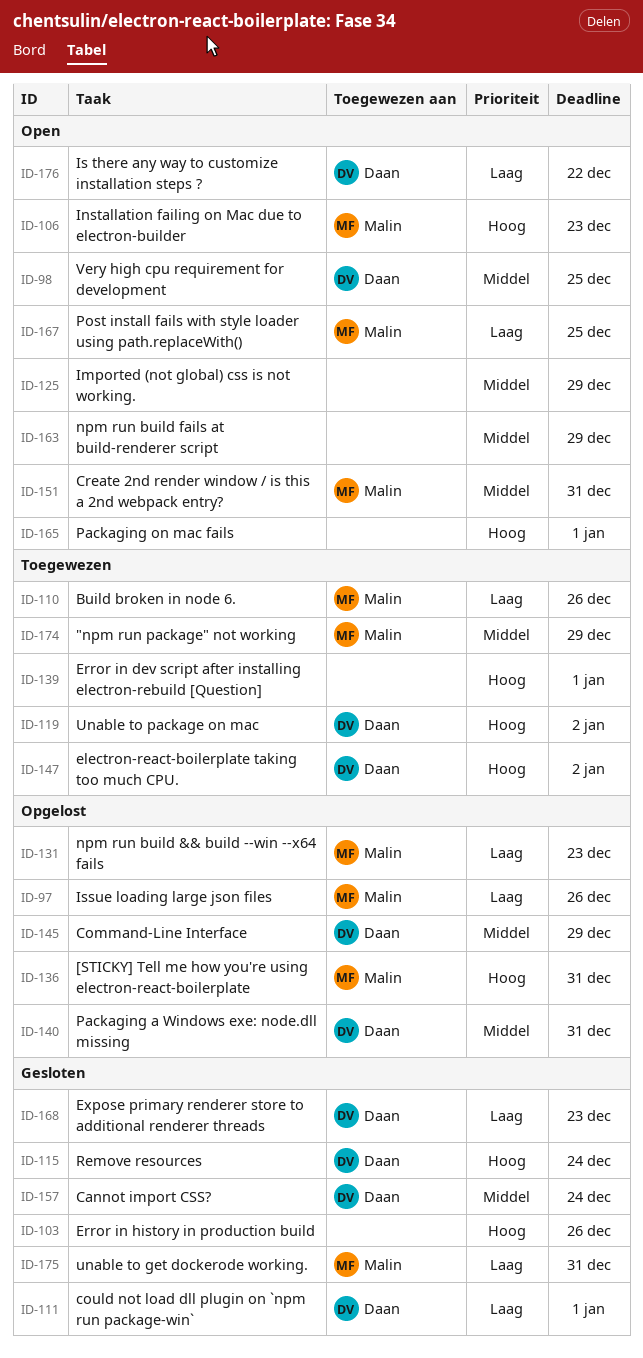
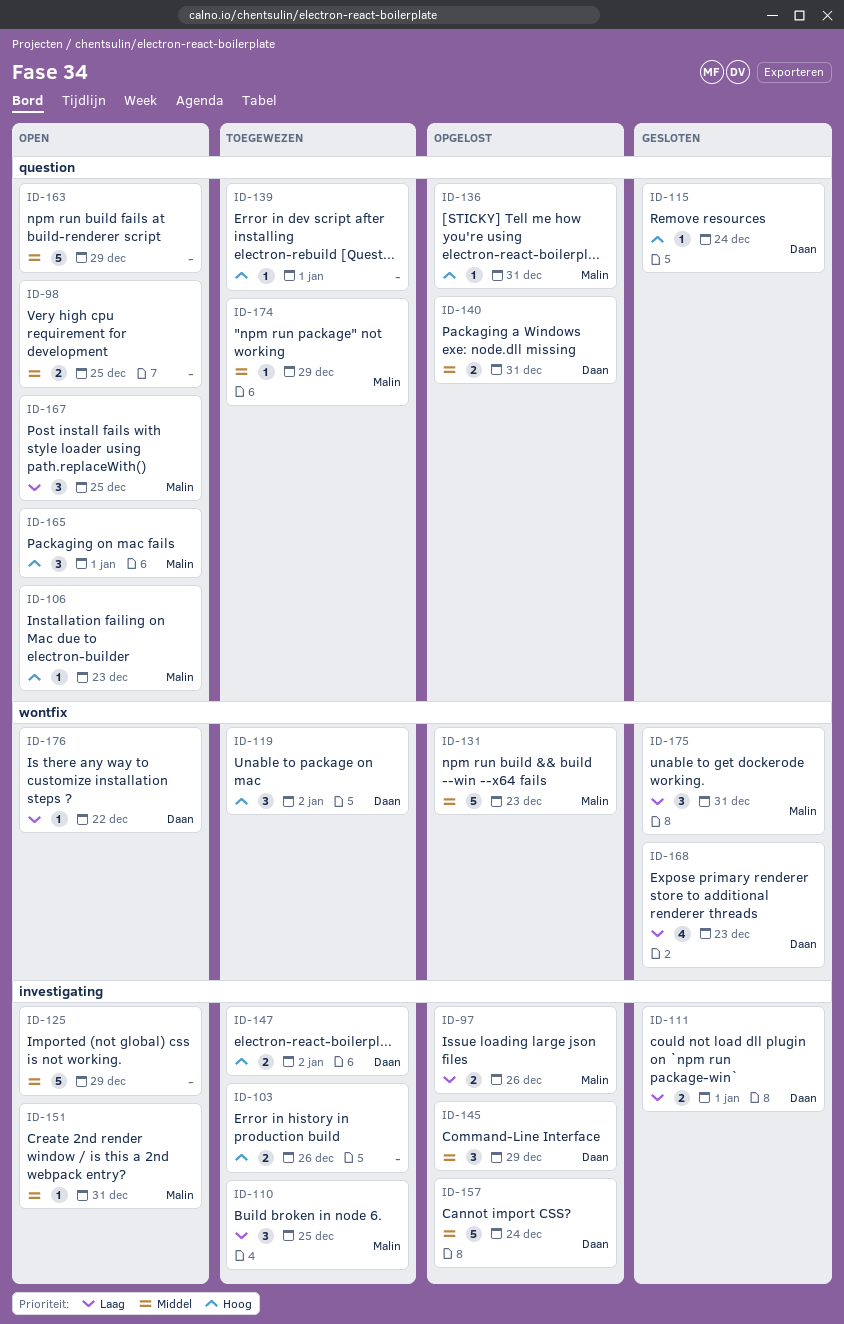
ID-98, owner: Daan -> none
ID-103, status: Gesloten -> Toegewezen
ID-110, due: Dec 26 -> Dec 25
ID-131, priority: Laag -> Middel
ID-157, status: Gesloten -> Opgelost
ID-165, owner: none -> Malin

